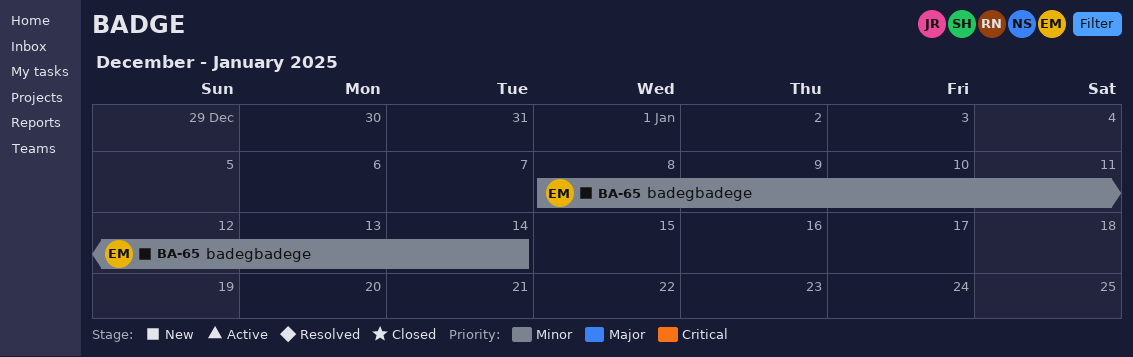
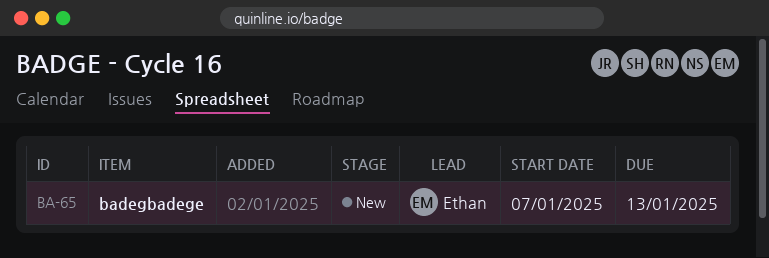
BA-65, start: Jan 8 -> Jan 7
BA-65, due: Jan 14 -> Jan 13

